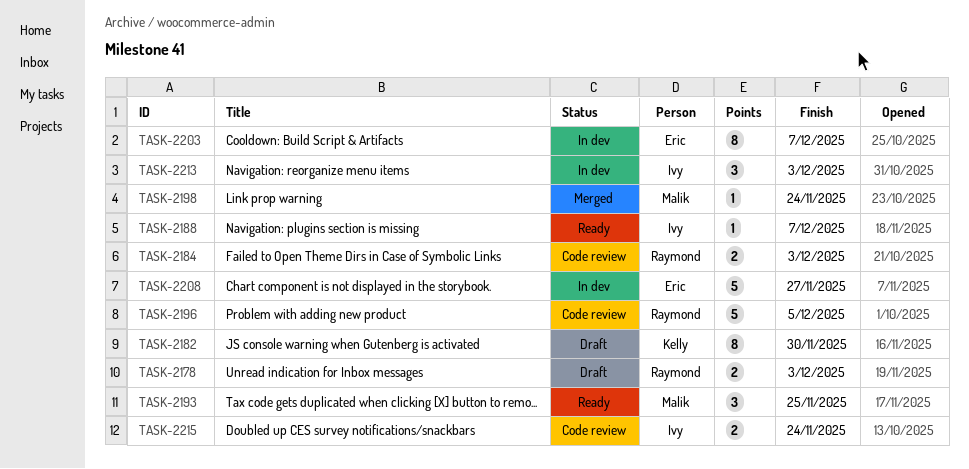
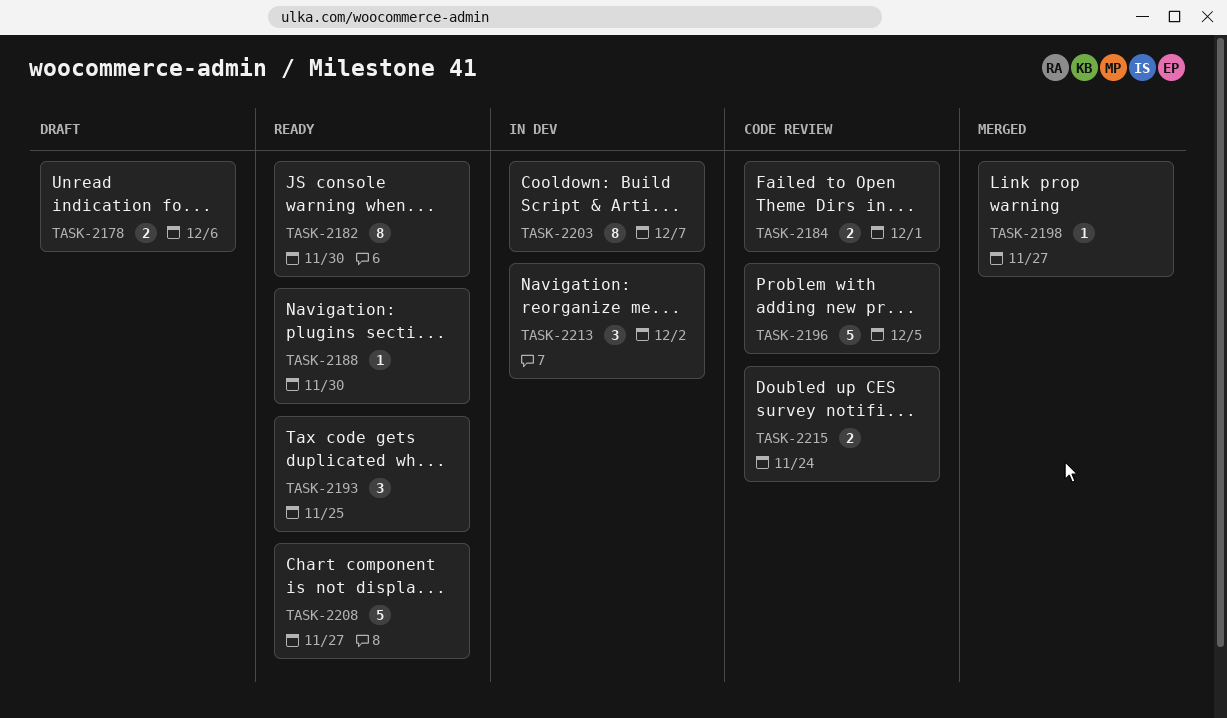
TASK-2178, due: Dec 3 -> Dec 6
TASK-2182, status: Draft -> Ready
TASK-2184, due: Dec 3 -> Dec 1
TASK-2188, due: Dec 7 -> Nov 30
TASK-2198, due: Nov 24 -> Nov 27
TASK-2208, status: In dev -> Ready
TASK-2213, due: Dec 3 -> Dec 2

